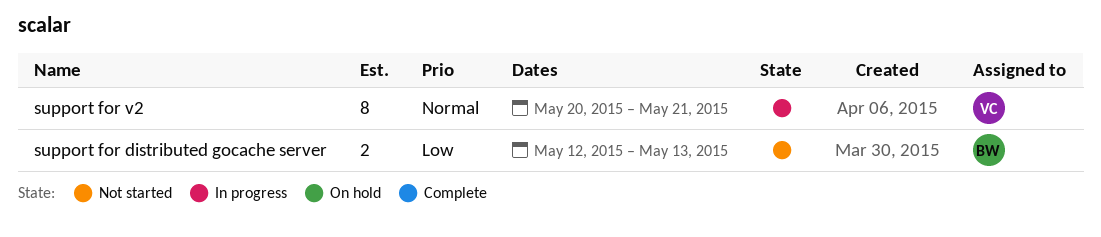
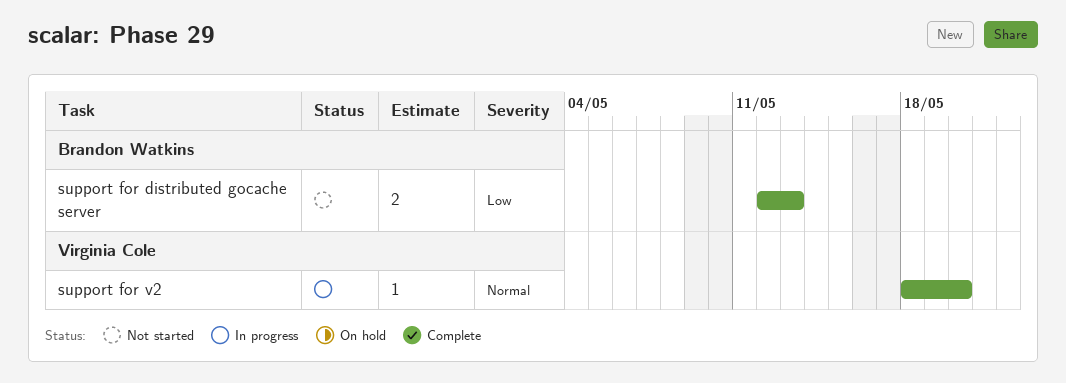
support for v2, estimate: 8 -> 1
support for v2, start: May 20 -> May 18
support for v2, due: May 21 -> May 20

